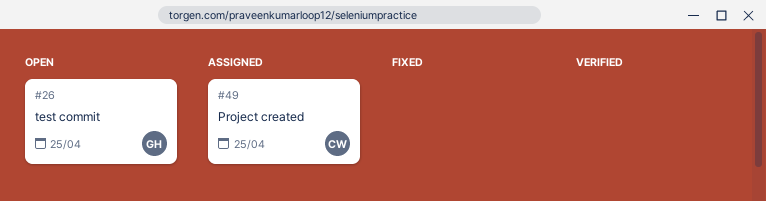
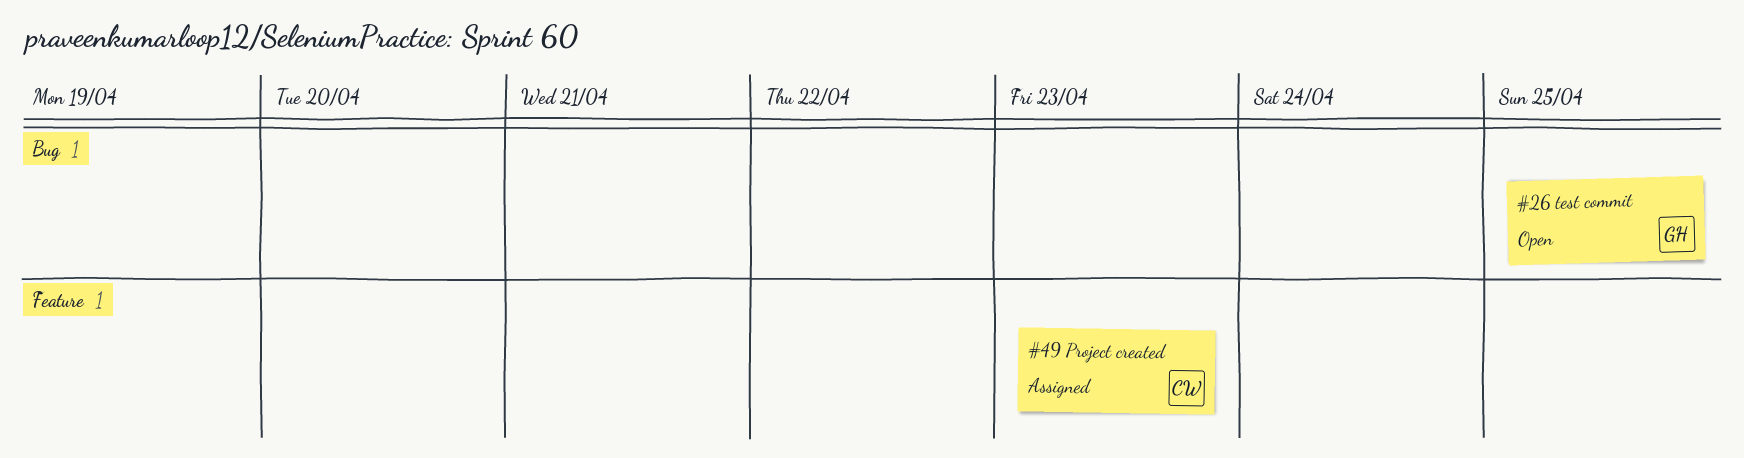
#49, due: Apr 25 -> Apr 23

